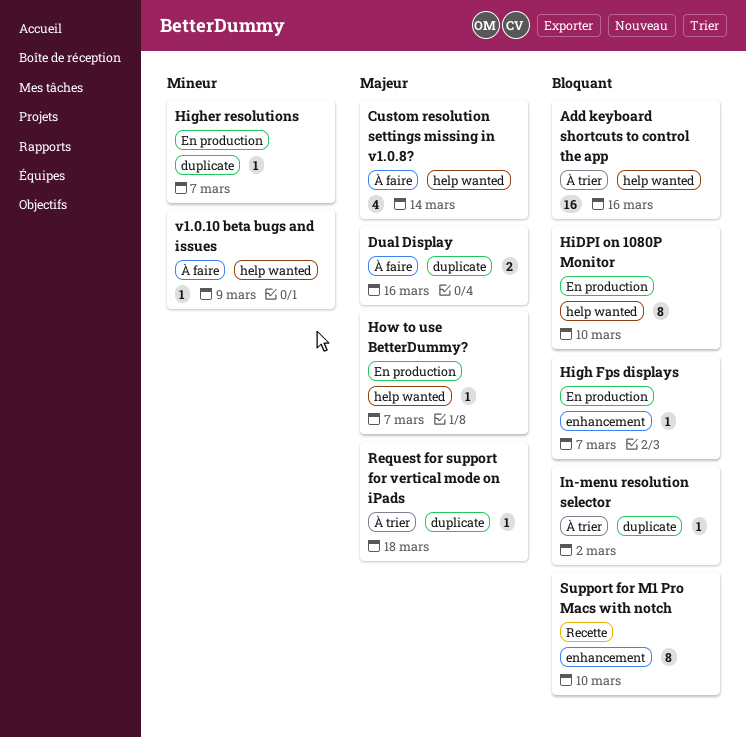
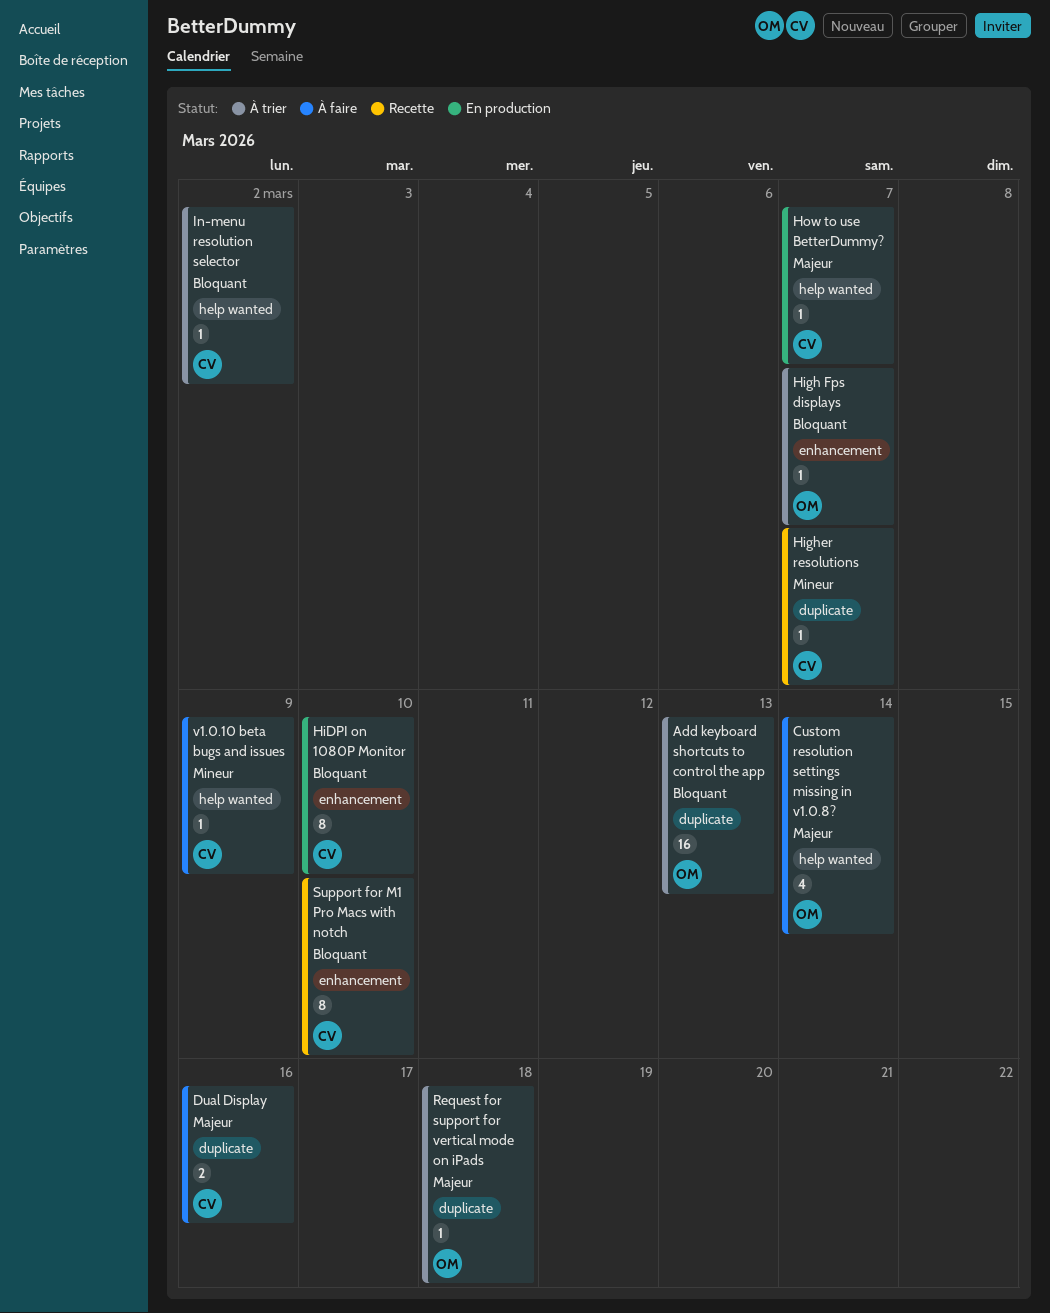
Add keyboard shortcuts to control the app, label: help wanted -> duplicate
Add keyboard shortcuts to control the app, due: Mar 16 -> Mar 13
HiDPI on 1080P Monitor, label: help wanted -> enhancement
High Fps displays, status: En production -> À trier
Higher resolutions, status: En production -> Recette
In-menu resolution selector, label: duplicate -> help wanted

